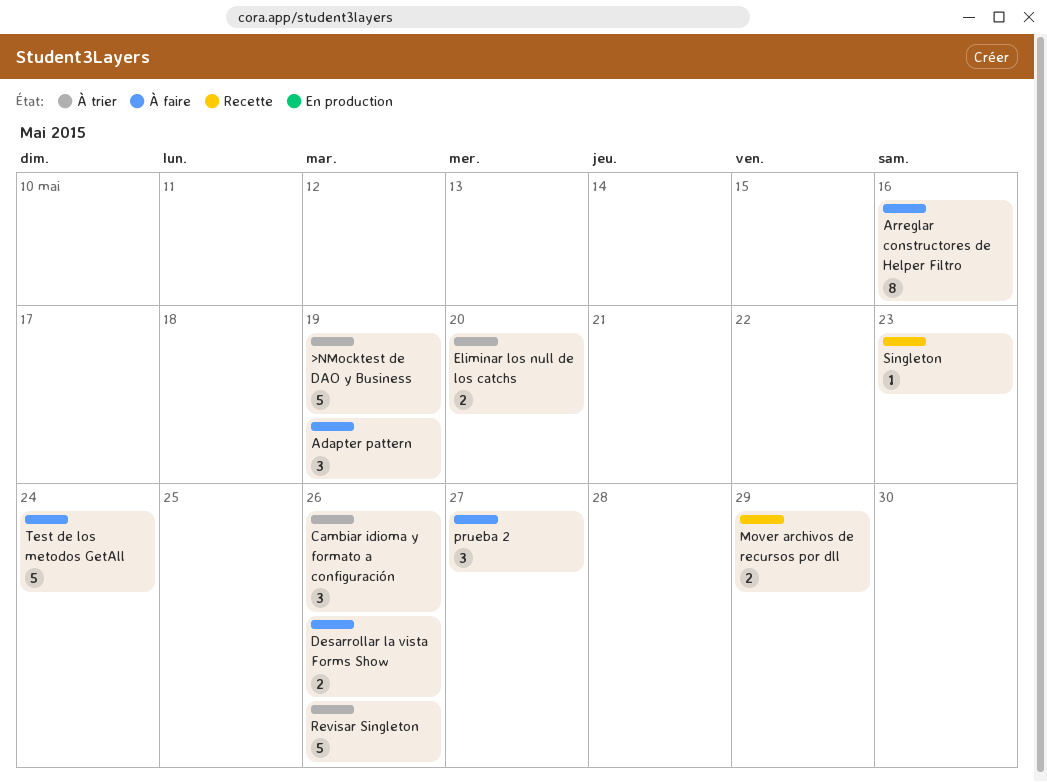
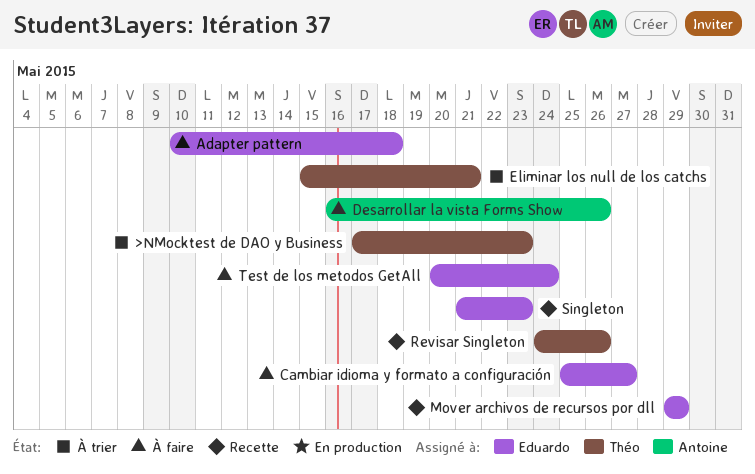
>NMocktest de DAO y Business, due: May 19 -> May 23
Adapter pattern, due: May 19 -> May 18
Arreglar constructores de Helper Filtro: present -> none
Cambiar idioma y formato a configuración, status: À trier -> À faire
Cambiar idioma y formato a configuración, due: May 26 -> May 27
Eliminar los null de los catchs, due: May 20 -> May 21
prueba 2: present -> none
Revisar Singleton, status: À trier -> Recette

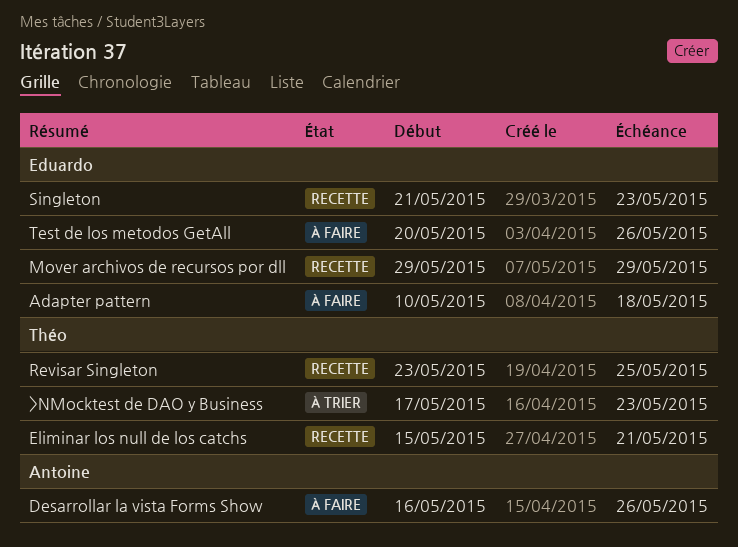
Cambiar idioma y formato a configuración: present -> none
Eliminar los null de los catchs, status: À trier -> Recette
Revisar Singleton, start: May 24 -> May 23
Revisar Singleton, due: May 26 -> May 25
Test de los metodos GetAll, due: May 24 -> May 26

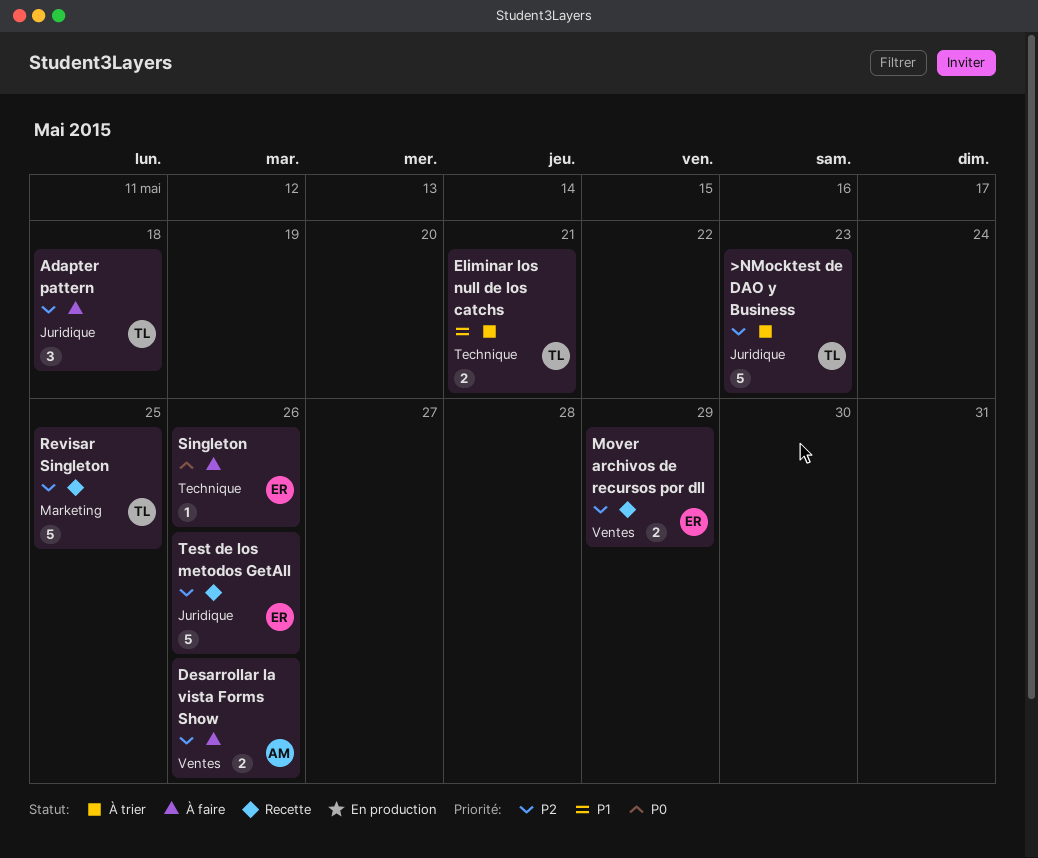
Adapter pattern, owner: Eduardo -> Théo
Eliminar los null de los catchs, status: Recette -> À trier
Singleton, status: Recette -> À faire
Singleton, due: May 23 -> May 26
Test de los metodos GetAll, status: À faire -> Recette

